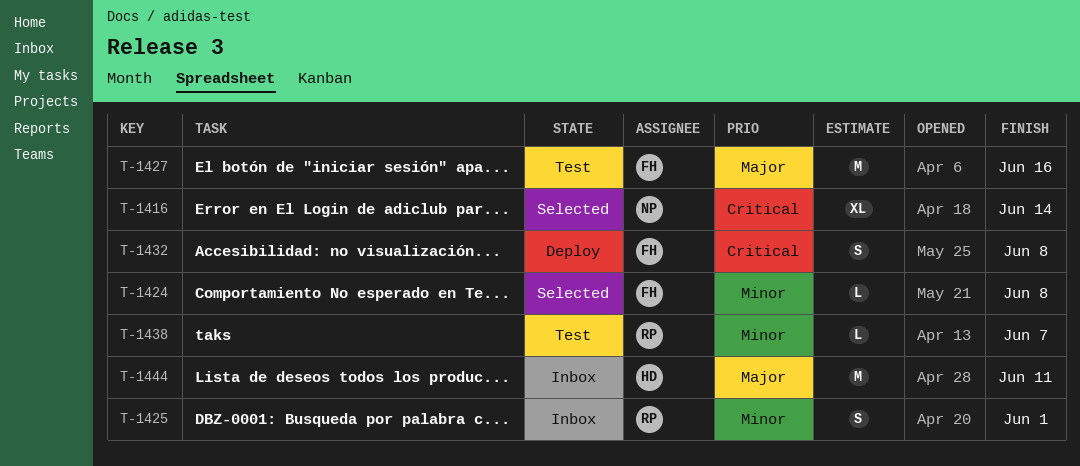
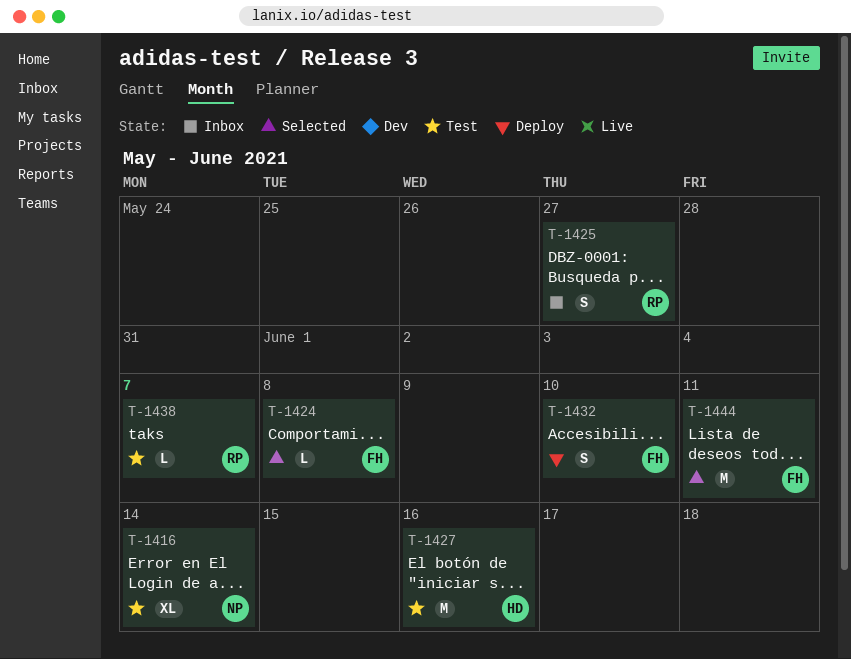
T-1416, status: Selected -> Test
T-1425, due: Jun 1 -> May 27
T-1427, owner: FH -> HD
T-1432, due: Jun 8 -> Jun 10
T-1444, status: Inbox -> Selected
T-1444, owner: HD -> FH

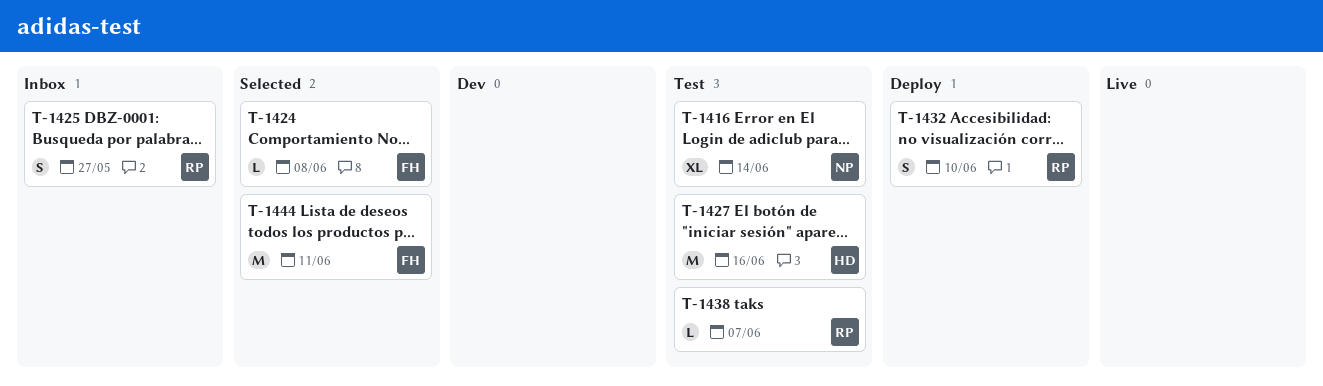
T-1432, owner: FH -> RP

